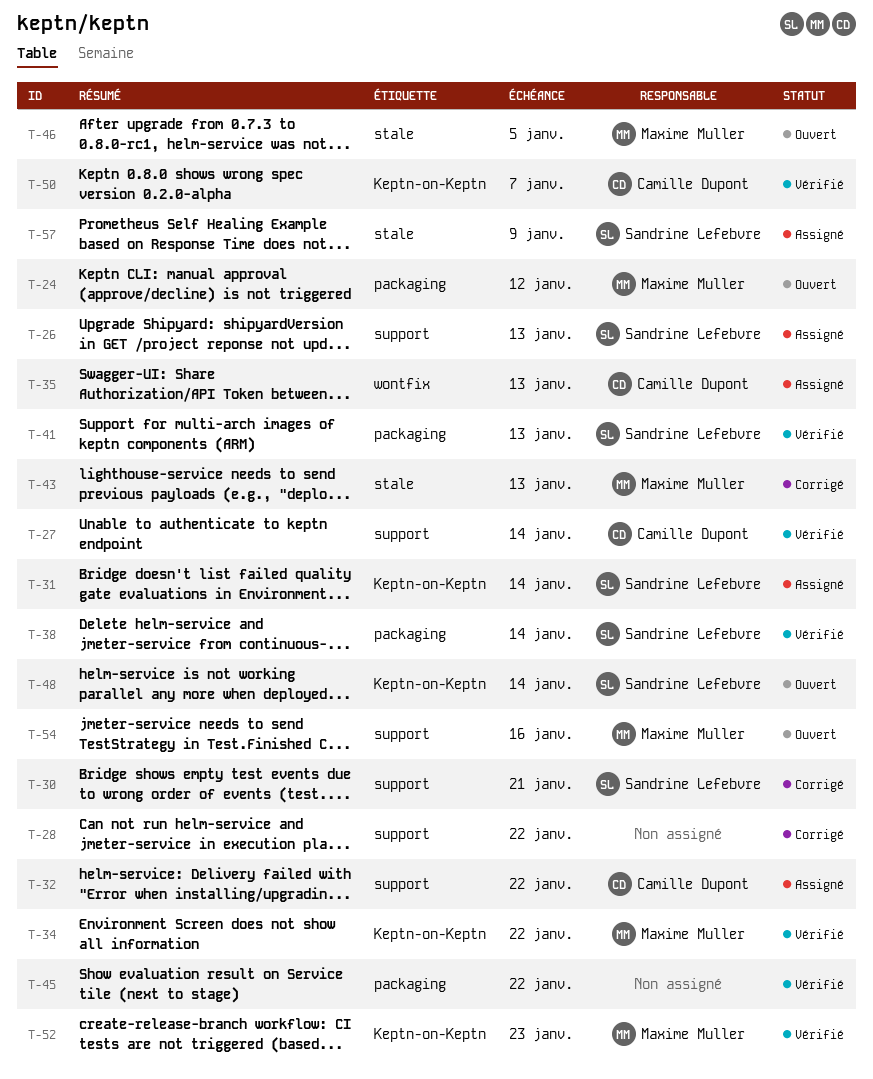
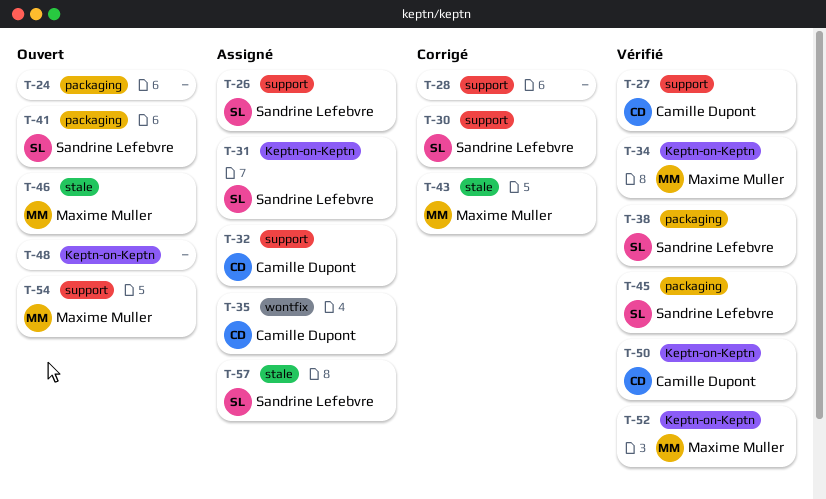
T-24, owner: Maxime Muller -> none
T-41, status: Vérifié -> Ouvert
T-45, owner: none -> Sandrine Lefebvre
T-48, owner: Sandrine Lefebvre -> none

